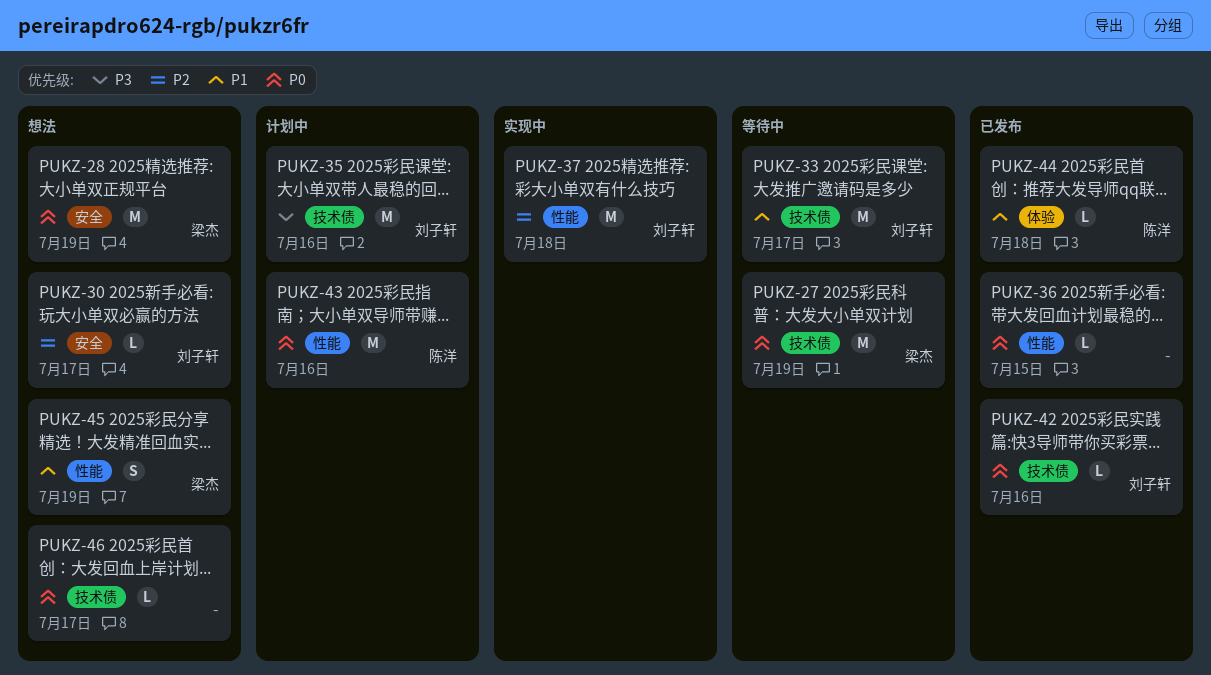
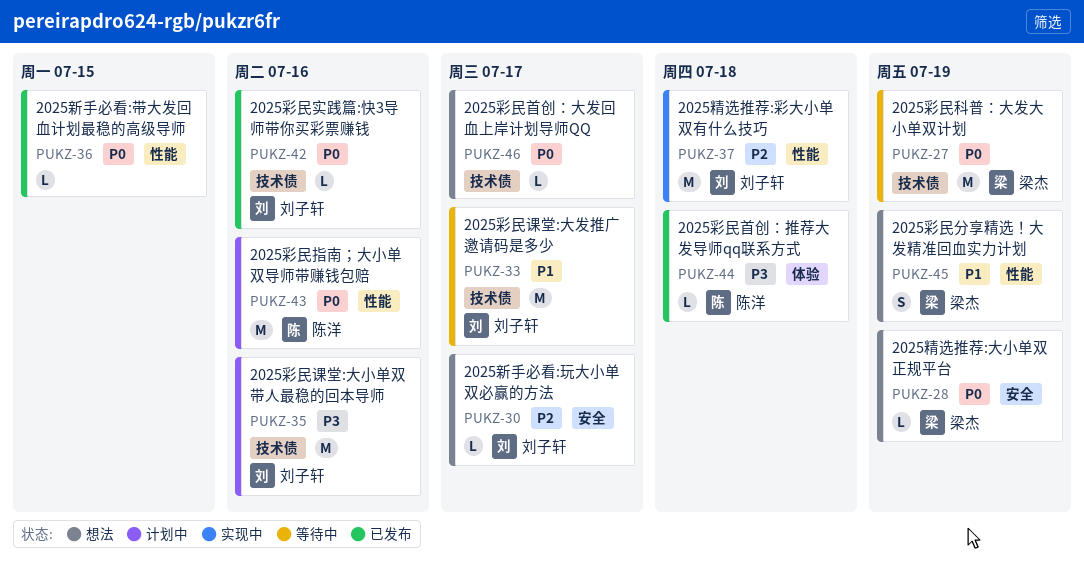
PUKZ-28, estimate: M -> L
PUKZ-44, priority: P1 -> P3

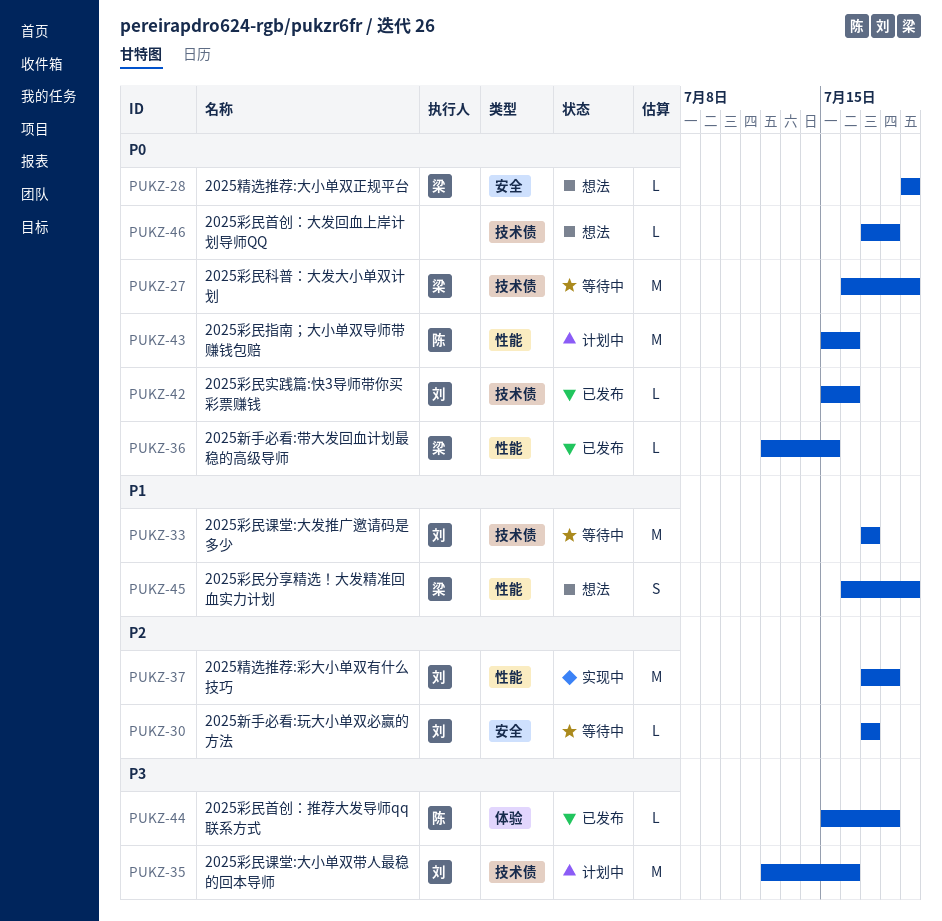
PUKZ-30, status: 想法 -> 等待中
PUKZ-36, owner: none -> 梁杰
PUKZ-46, due: Jul 17 -> Jul 18

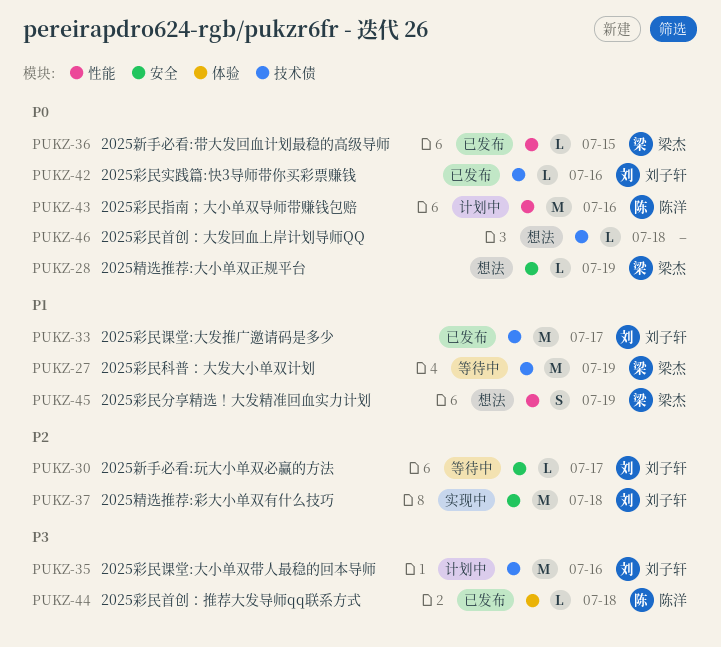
PUKZ-27, priority: P0 -> P1
PUKZ-33, status: 等待中 -> 已发布
PUKZ-37, label: 性能 -> 安全

